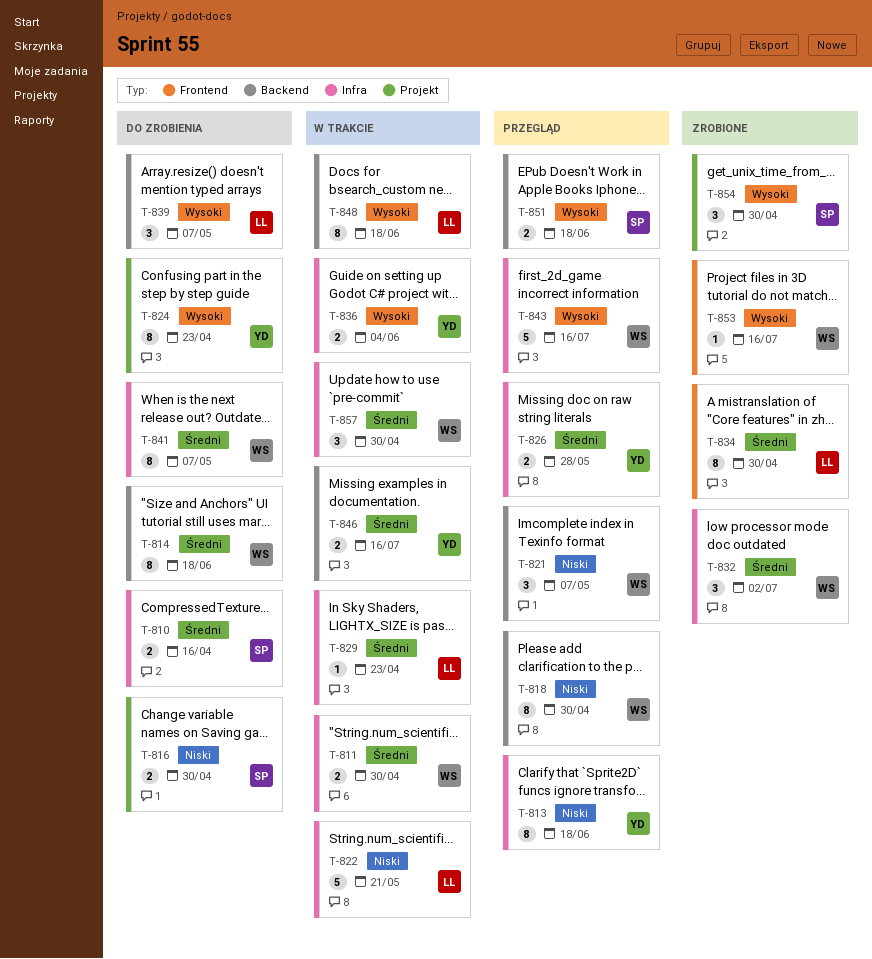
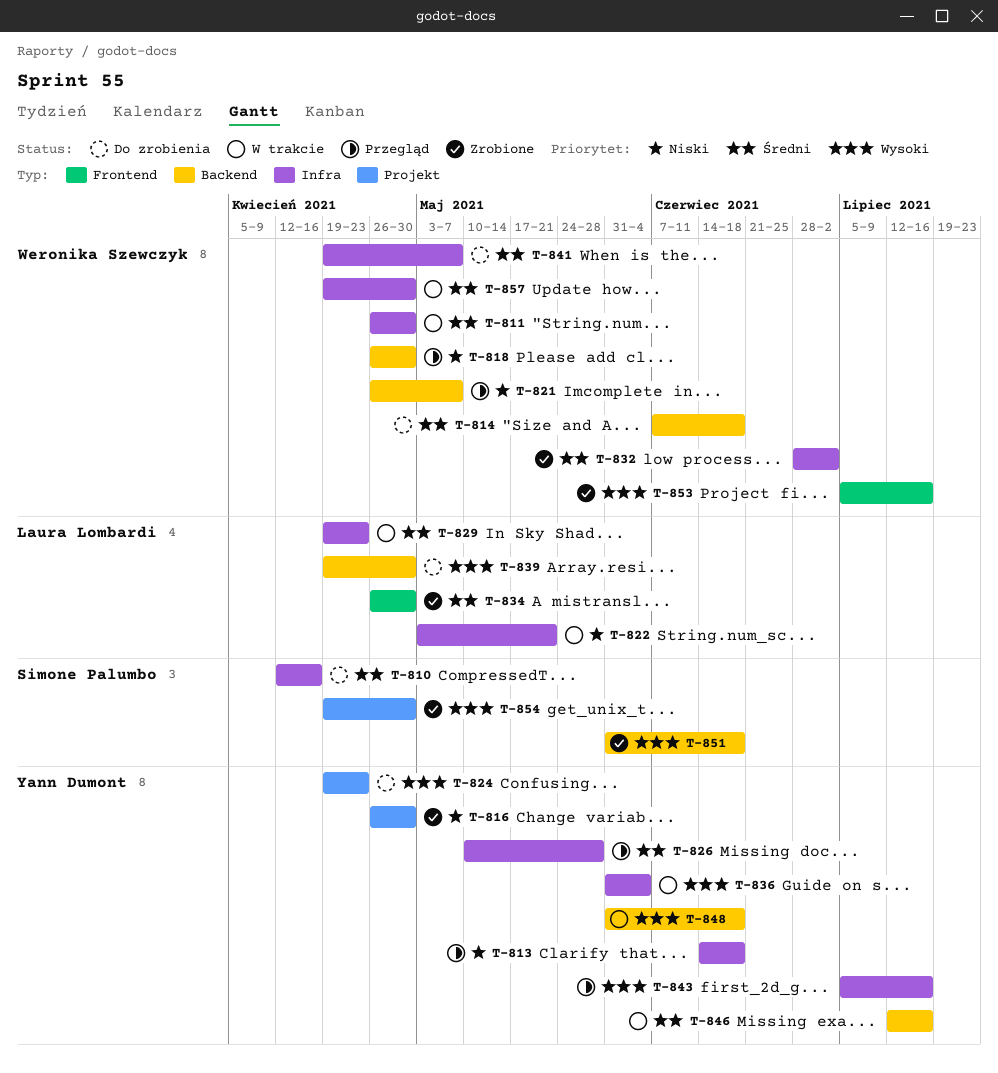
T-816, status: Do zrobienia -> Zrobione
T-816, owner: Simone Palumbo -> Yann Dumont
T-839, due: May 7 -> Apr 30
T-843, owner: Weronika Szewczyk -> Yann Dumont
T-848, owner: Laura Lombardi -> Yann Dumont
T-851, status: Przegląd -> Zrobione

